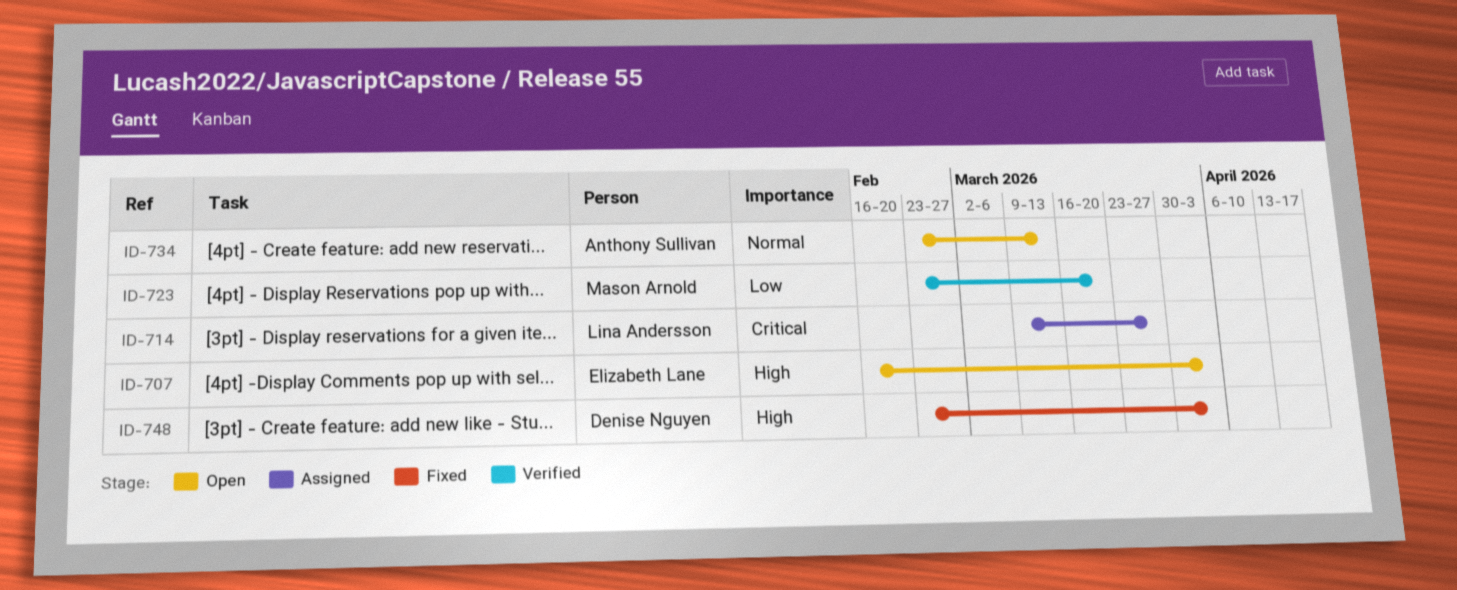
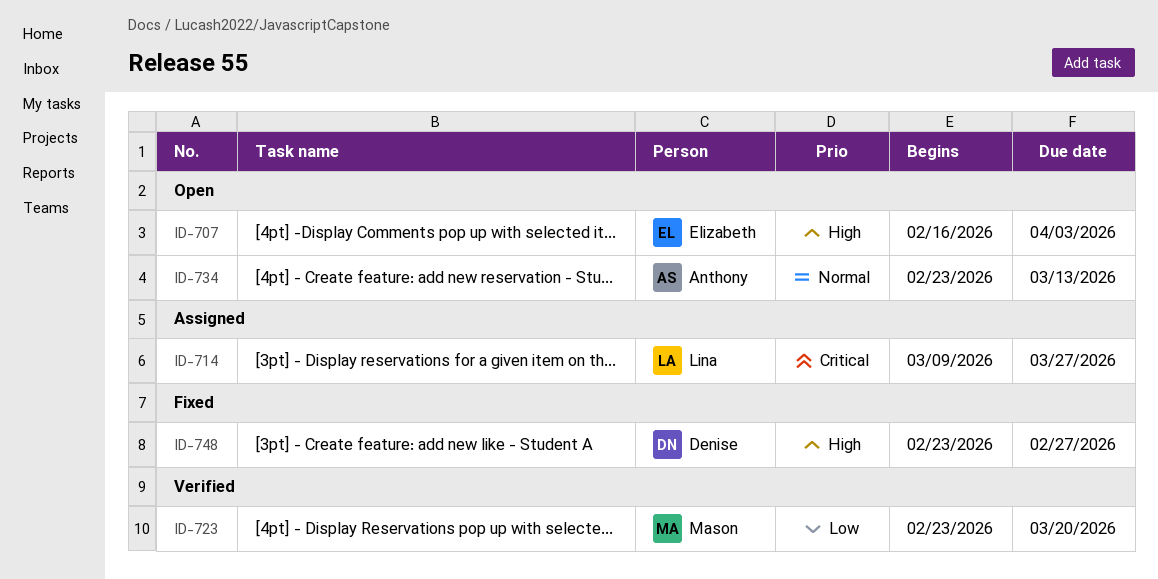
ID-748, due: Apr 3 -> Feb 27

